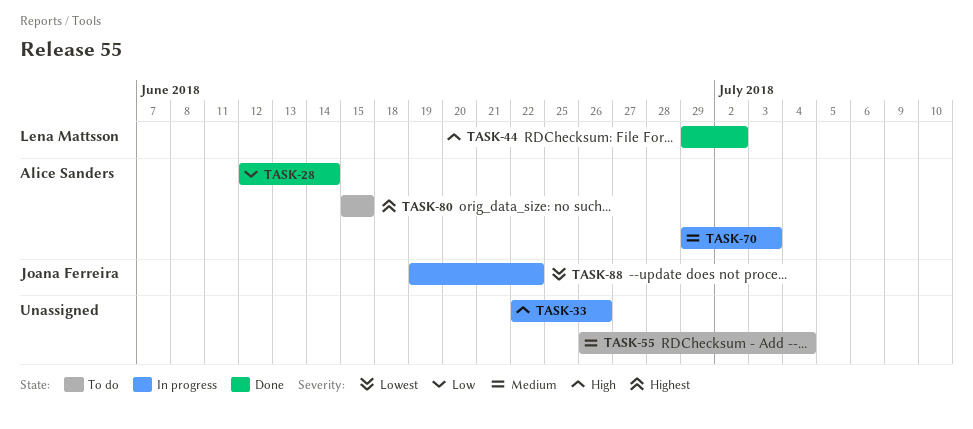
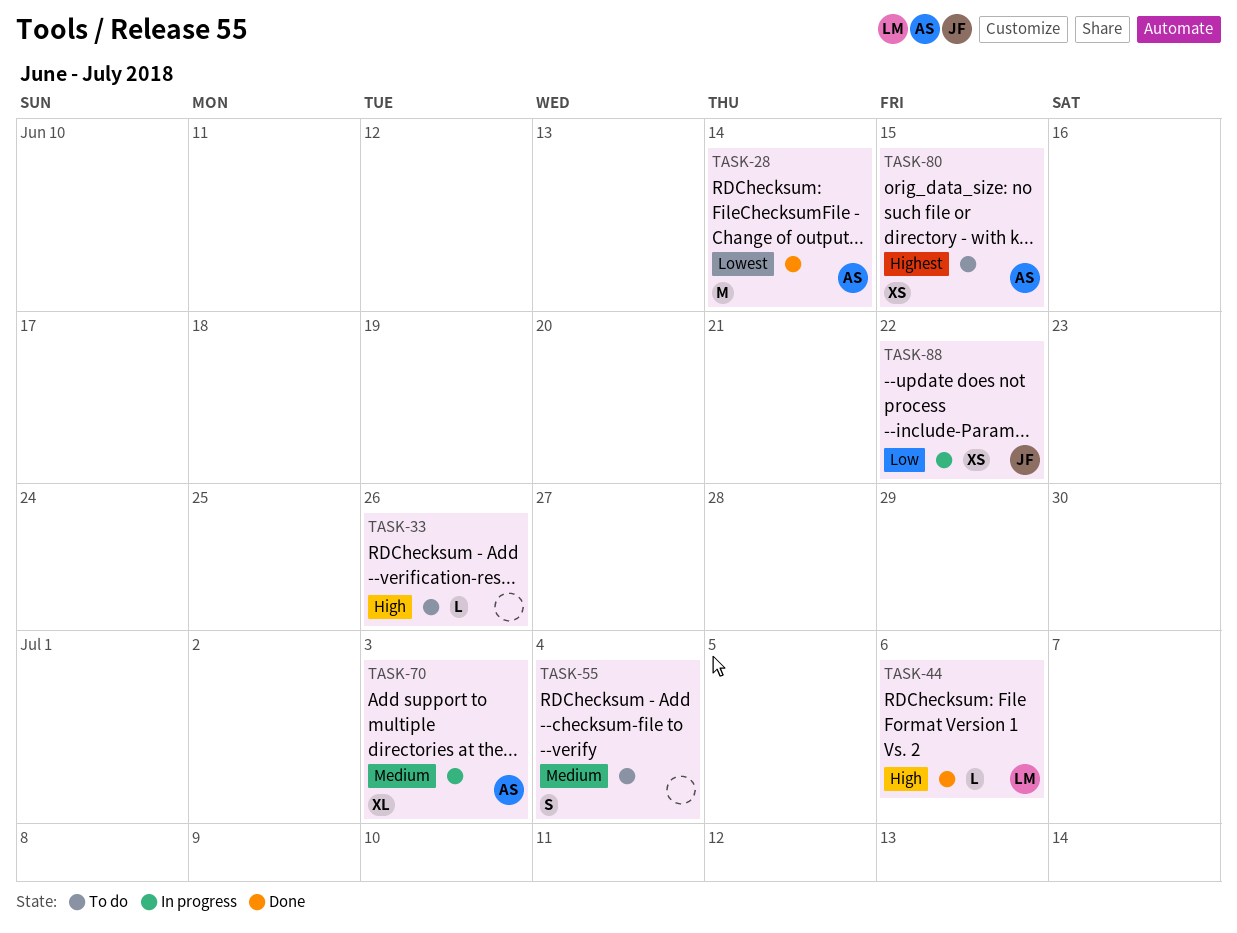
TASK-28, priority: Low -> Lowest
TASK-33, status: In progress -> To do
TASK-44, due: Jul 2 -> Jul 6
TASK-88, priority: Lowest -> Low

